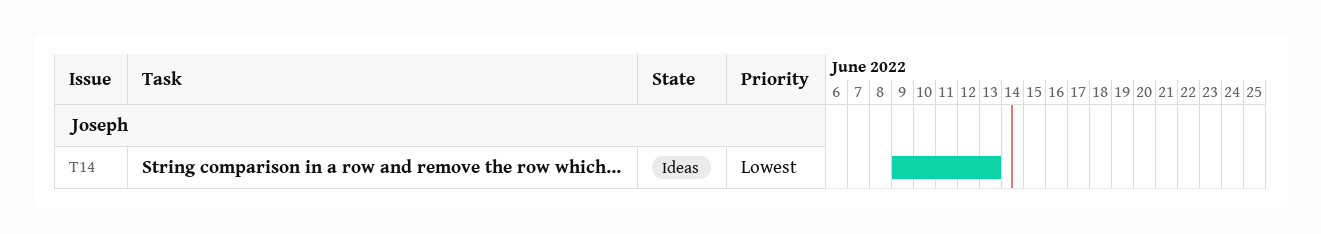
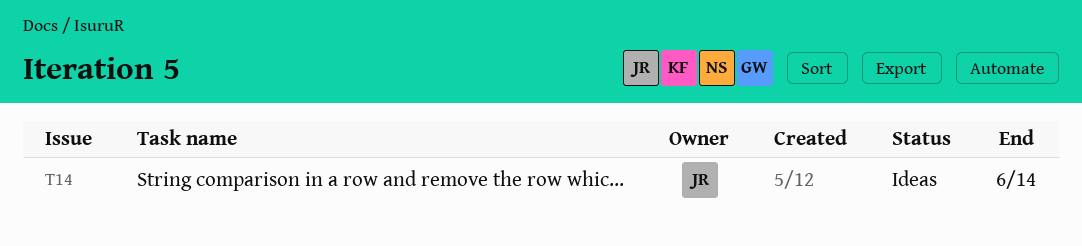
T14, due: Jun 13 -> Jun 14

